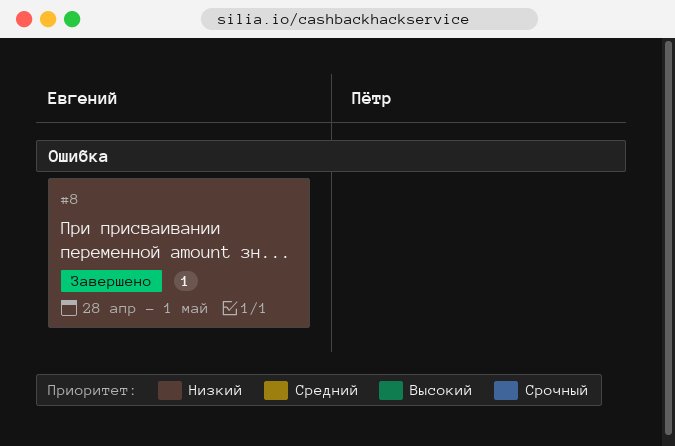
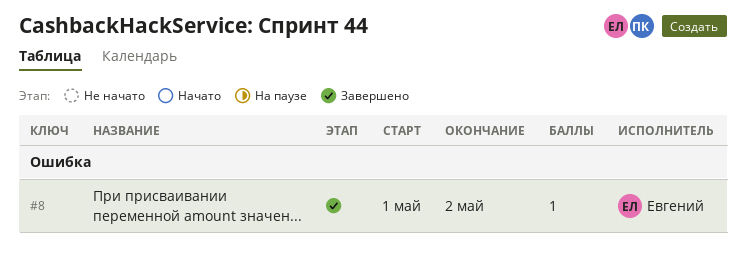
#8, start: Apr 28 -> May 1
#8, due: May 1 -> May 2

